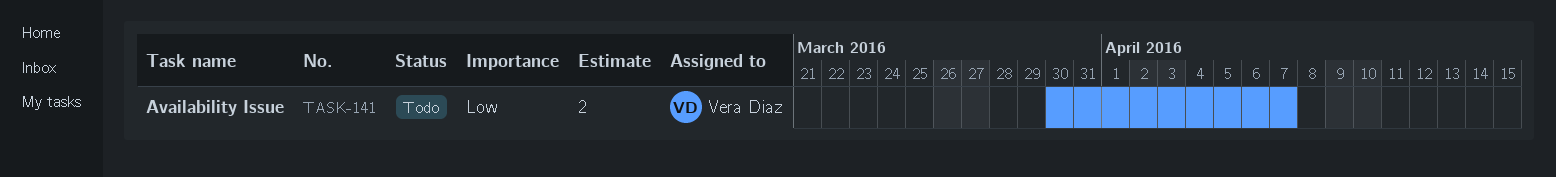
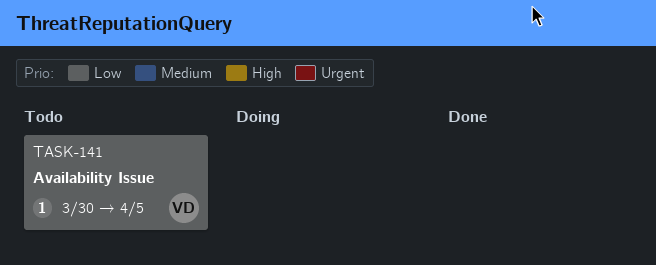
TASK-141, estimate: 2 -> 1
TASK-141, due: Apr 7 -> Apr 5

